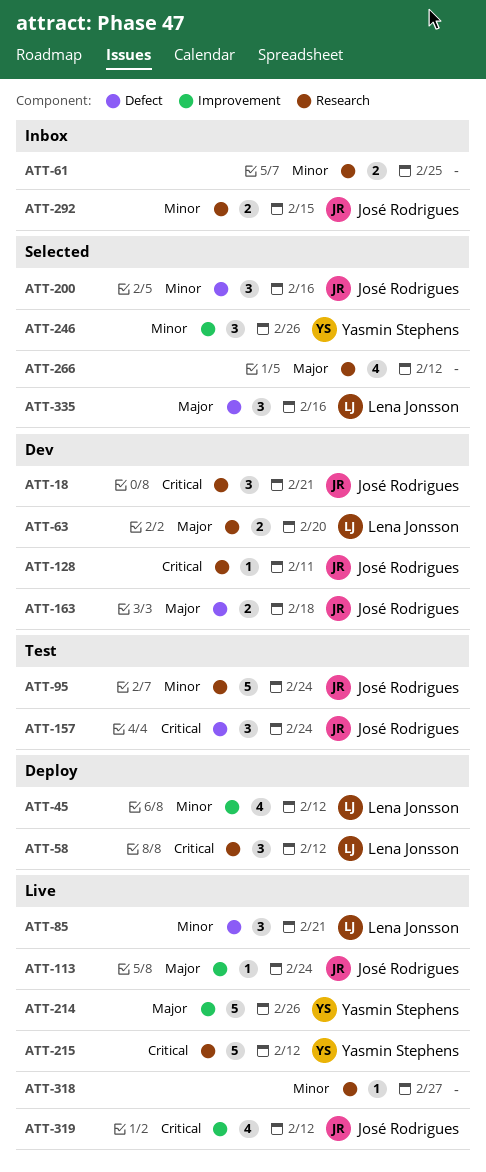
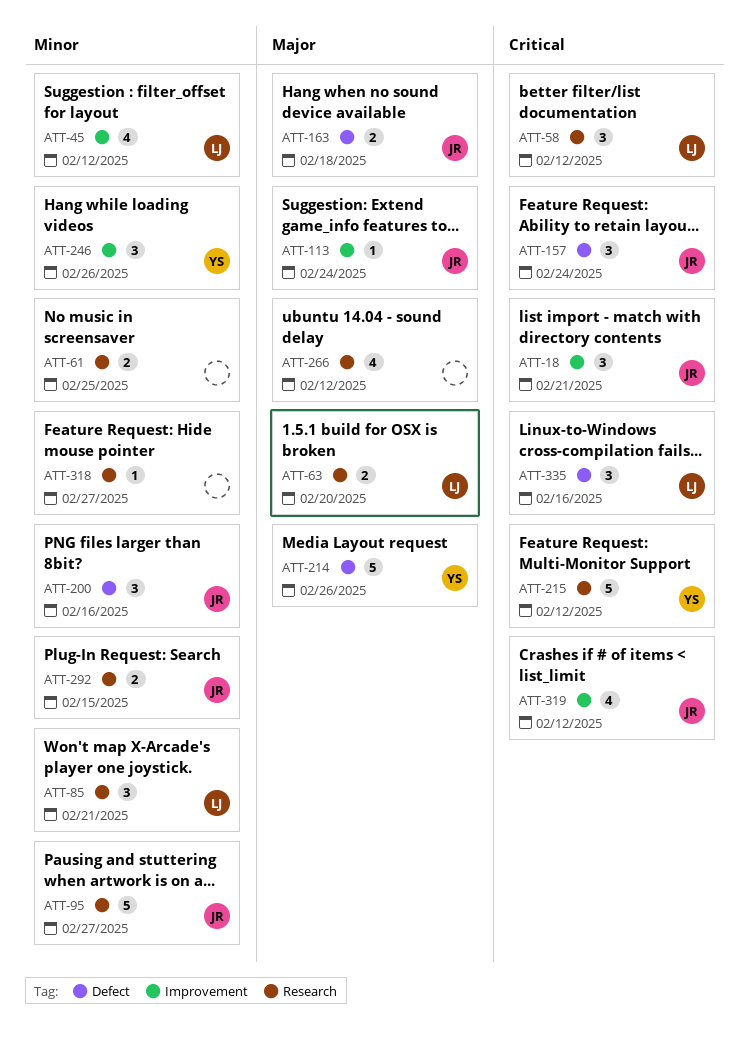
ATT-18, label: Research -> Improvement
ATT-85, label: Defect -> Research
ATT-95, due: Feb 24 -> Feb 27
ATT-128: present -> none
ATT-214, label: Improvement -> Defect
ATT-335, priority: Major -> Critical

